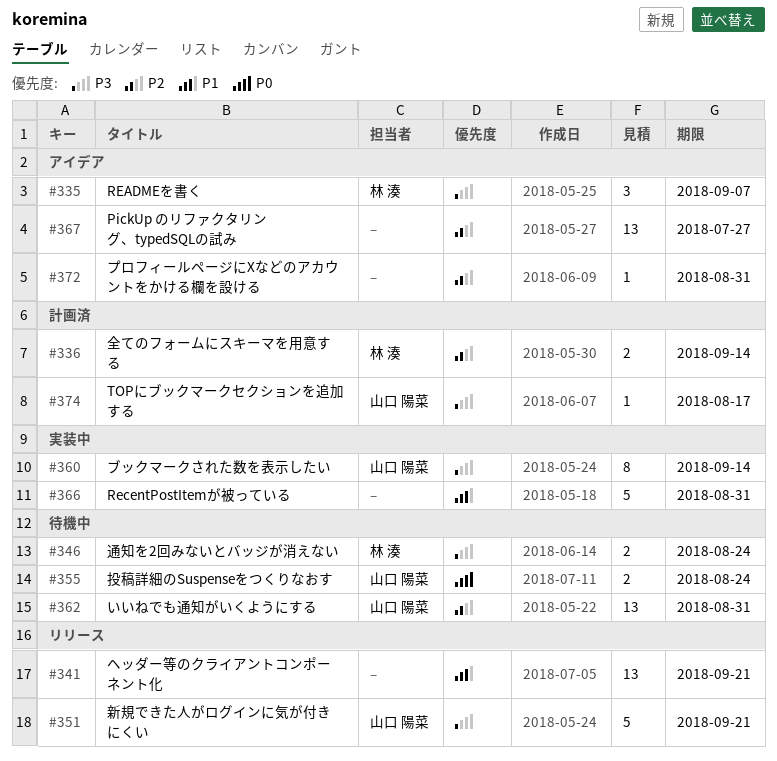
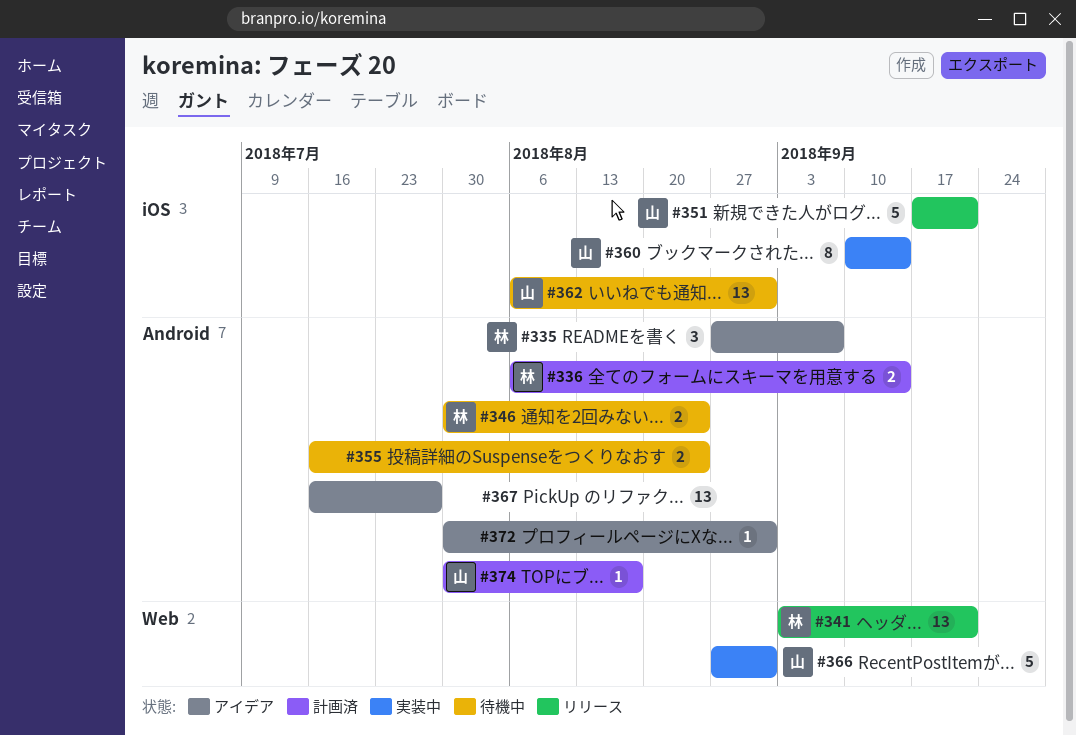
#341, owner: none -> 林 湊
#355, owner: 山口 陽菜 -> none
#366, owner: none -> 山口 陽菜

